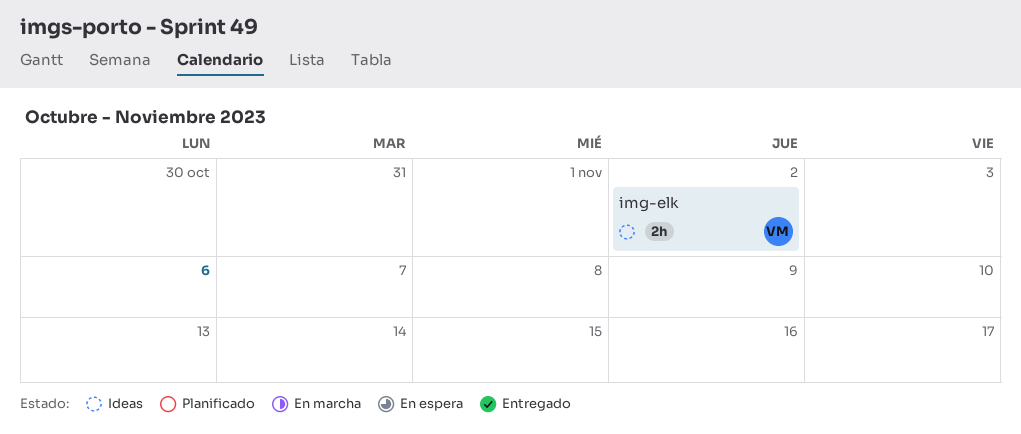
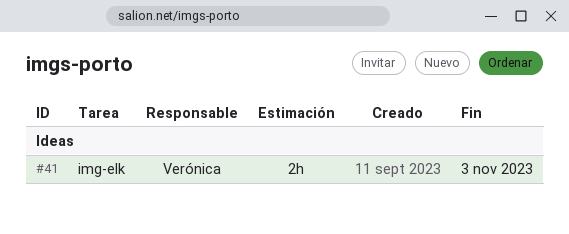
img-elk, due: Nov 2 -> Nov 3

